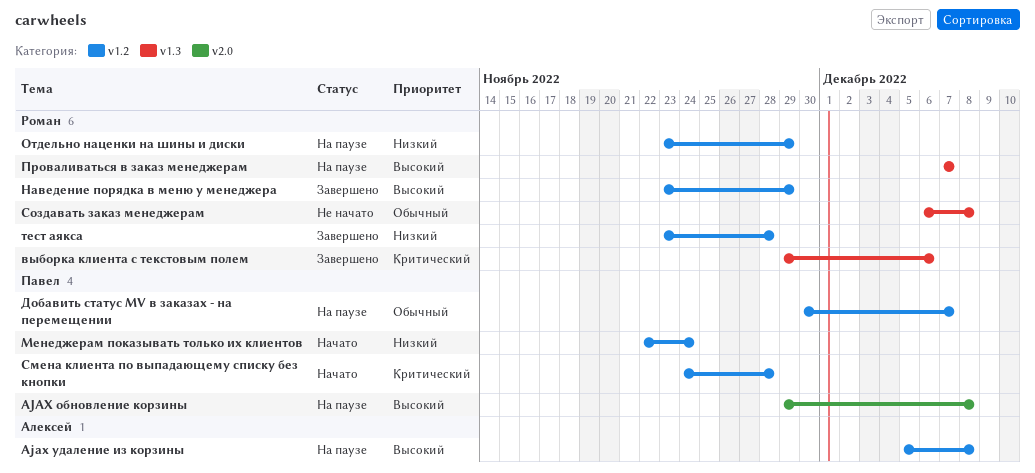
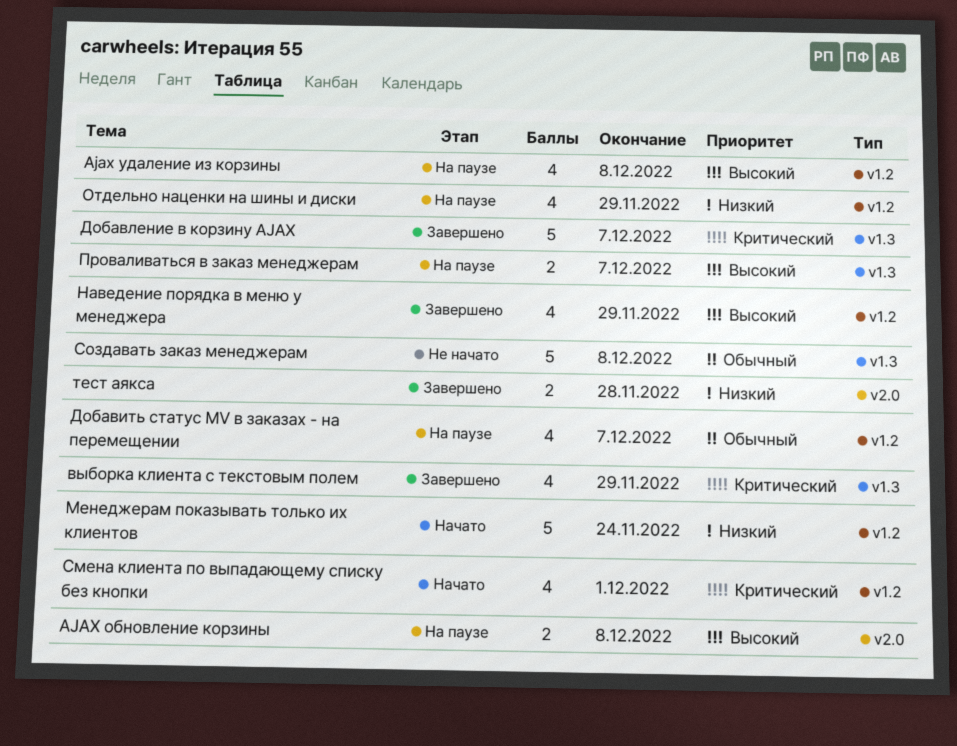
выборка клиента с текстовым полем, due: Dec 6 -> Nov 29
Добавление в корзину AJAX: none -> present
Смена клиента по выпадающему списку без кнопки, due: Nov 28 -> Dec 1
тест аякса, label: v1.2 -> v2.0

